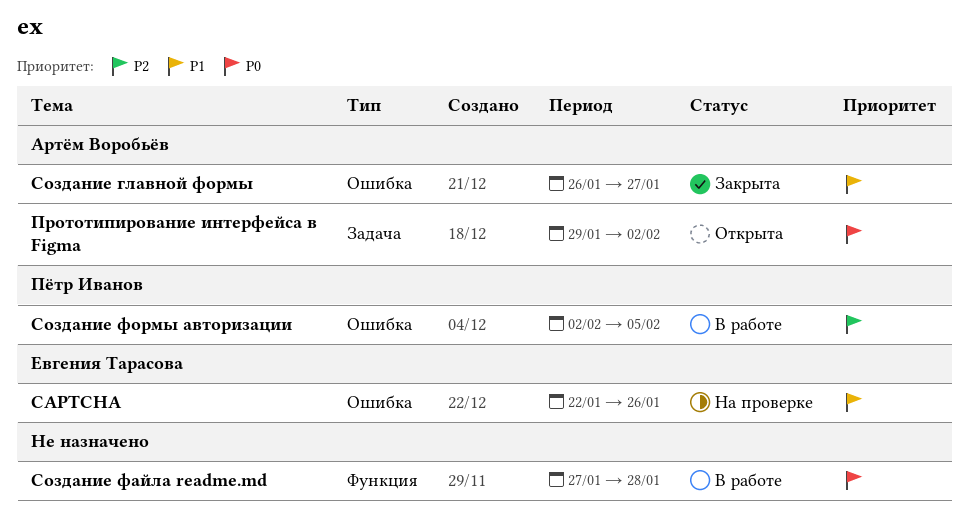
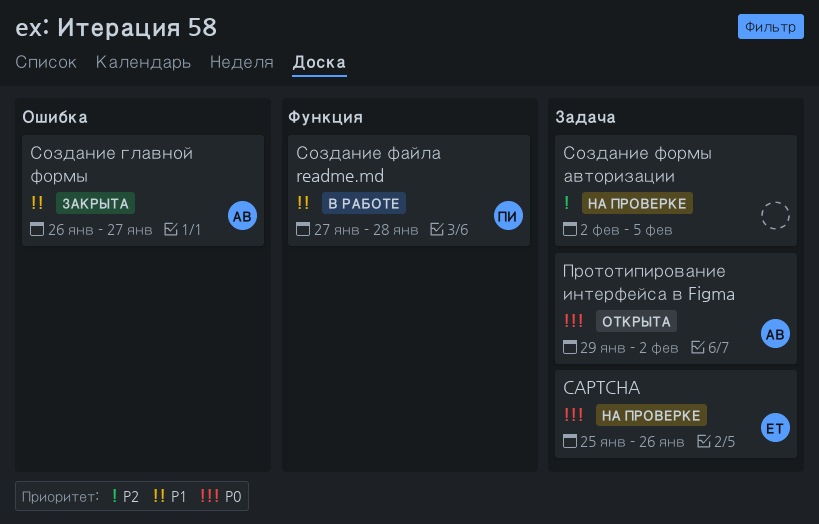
CAPTCHA, priority: P1 -> P0
CAPTCHA, label: Ошибка -> Задача
CAPTCHA, start: Jan 22 -> Jan 25
Создание файла readme.md, owner: none -> Пётр Иванов
Создание файла readme.md, priority: P0 -> P1
Создание формы авторизации, status: В работе -> На проверке
Создание формы авторизации, owner: Пётр Иванов -> none
Создание формы авторизации, label: Ошибка -> Задача

